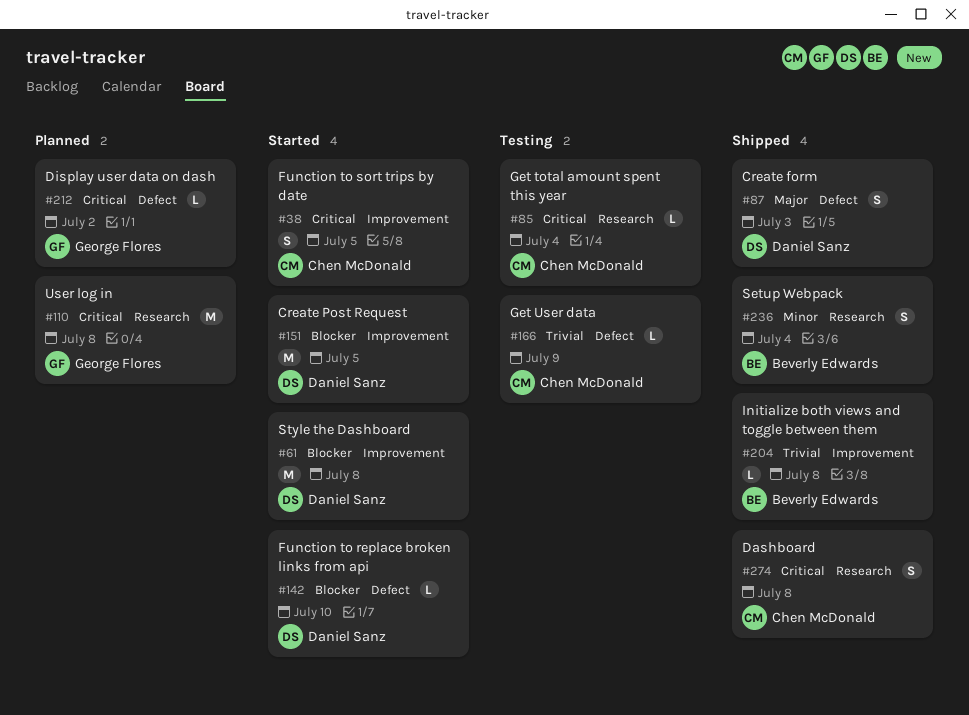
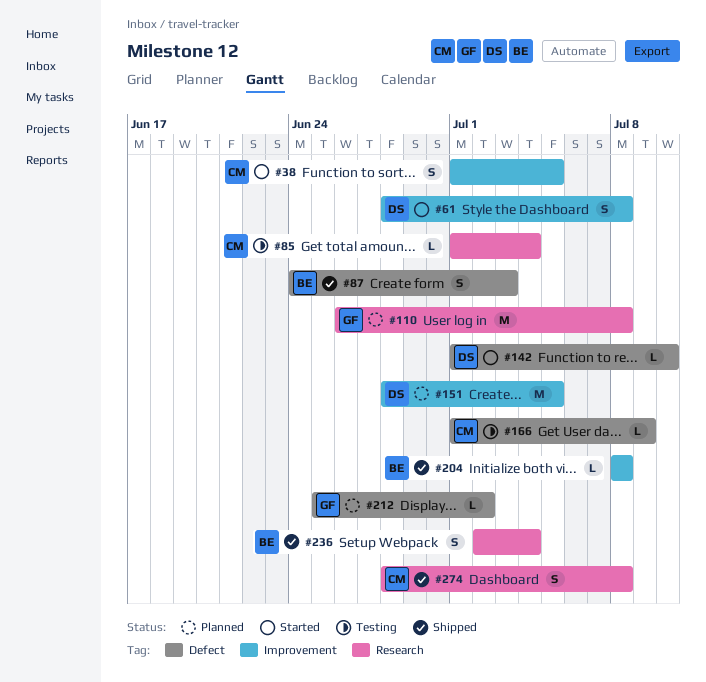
#61, estimate: M -> S
#87, owner: Daniel Sanz -> Beverly Edwards
#151, status: Started -> Planned

